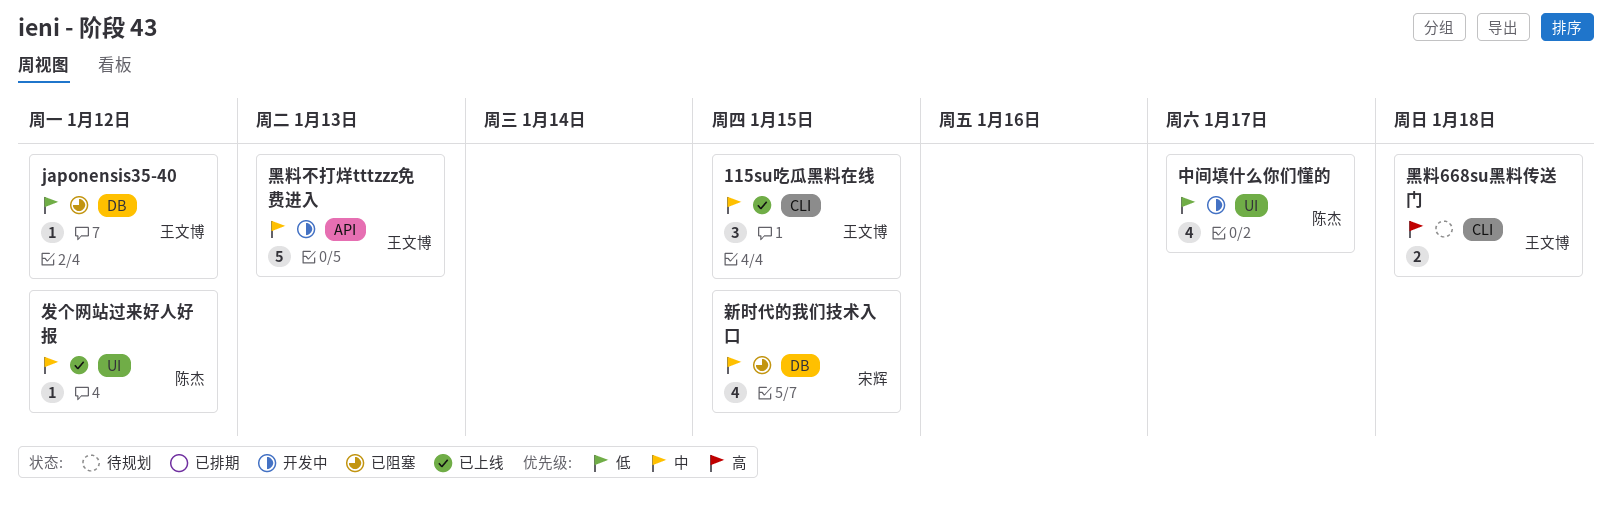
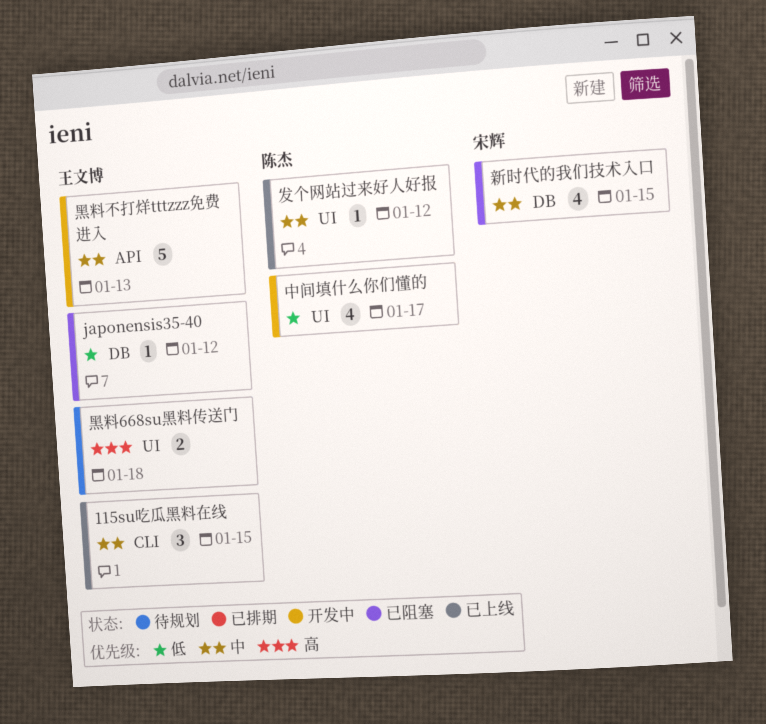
黑料668su黑料传送门, label: CLI -> UI

